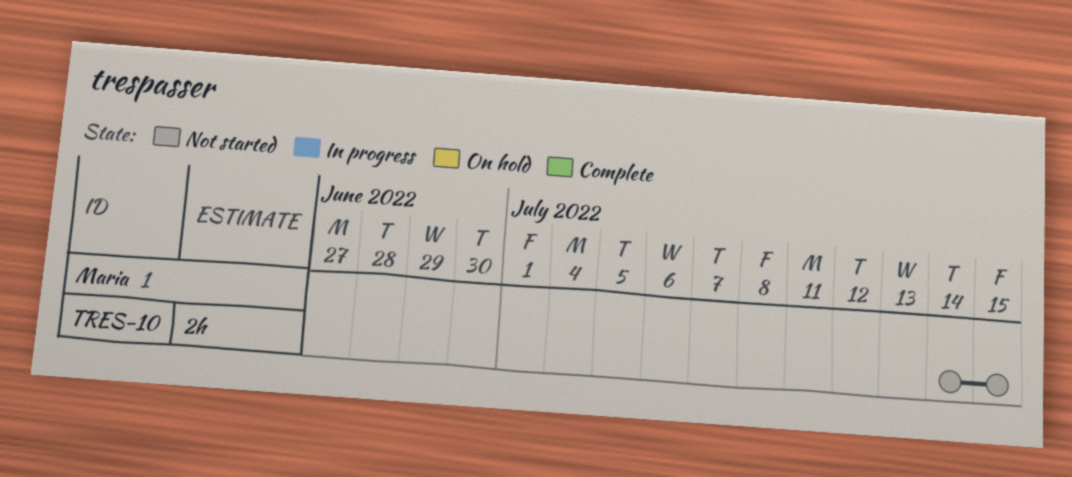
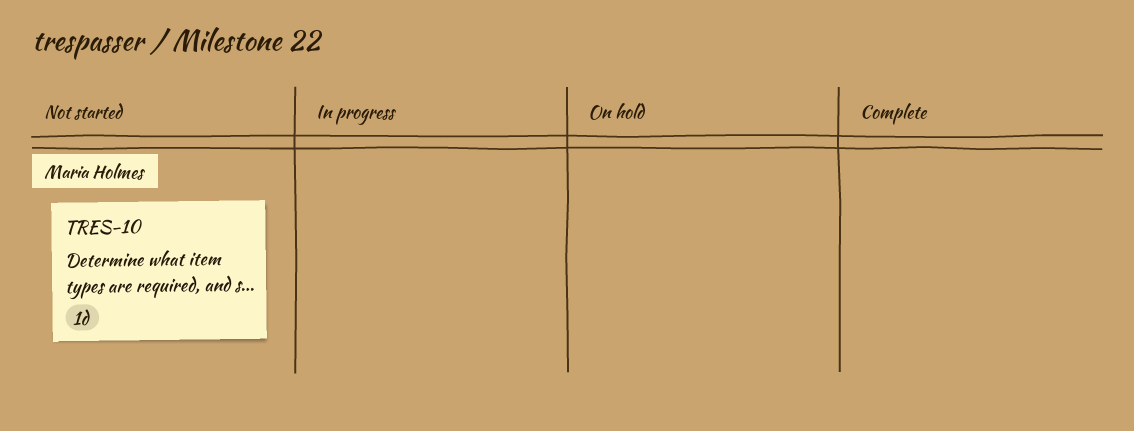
TRES-10, estimate: 2h -> 1d

